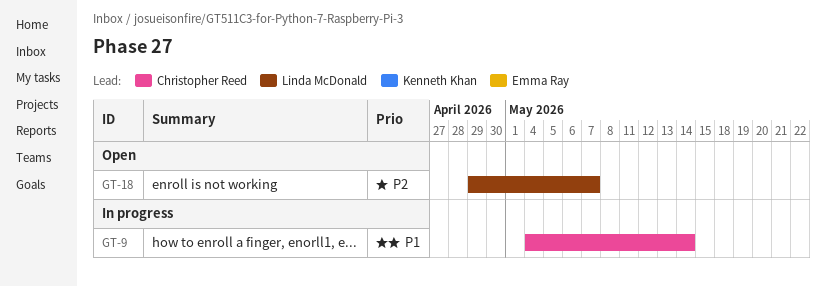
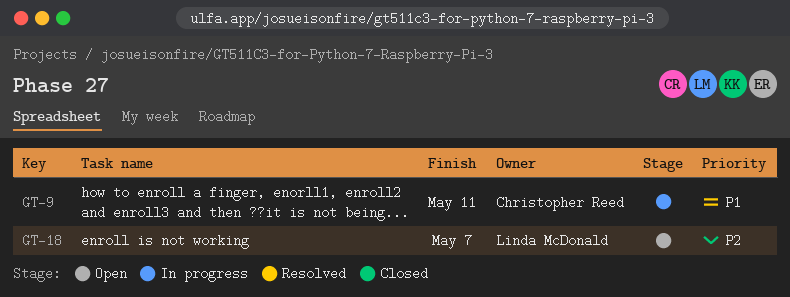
GT-9, due: May 14 -> May 11

